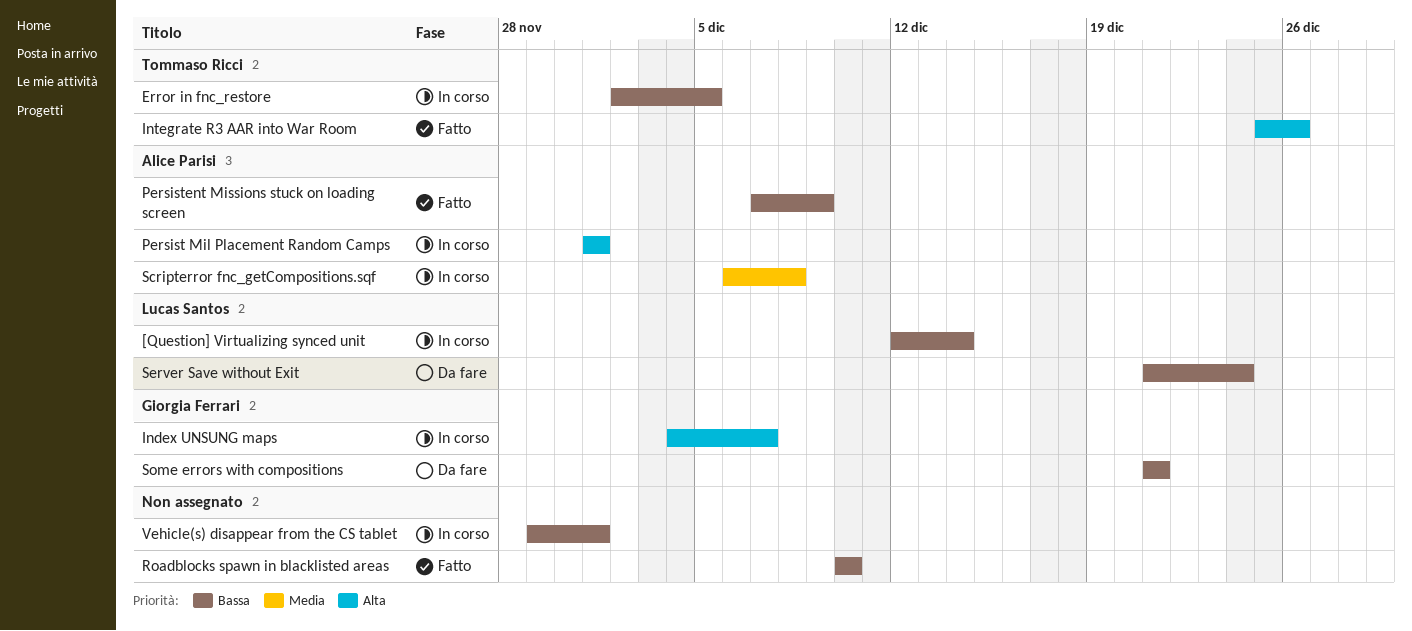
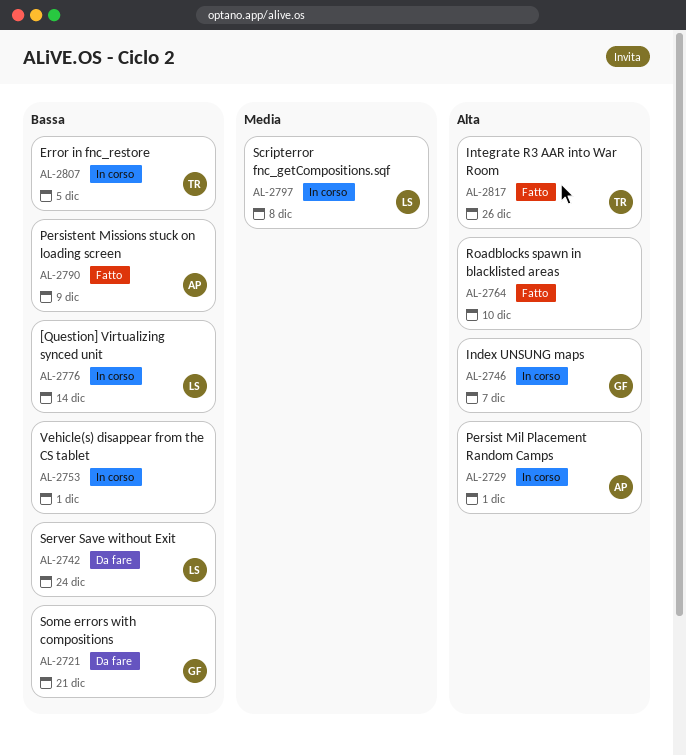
Roadblocks spawn in blacklisted areas, priority: Bassa -> Alta
Scripterror fnc_getCompositions.sqf, owner: Alice Parisi -> Lucas Santos

